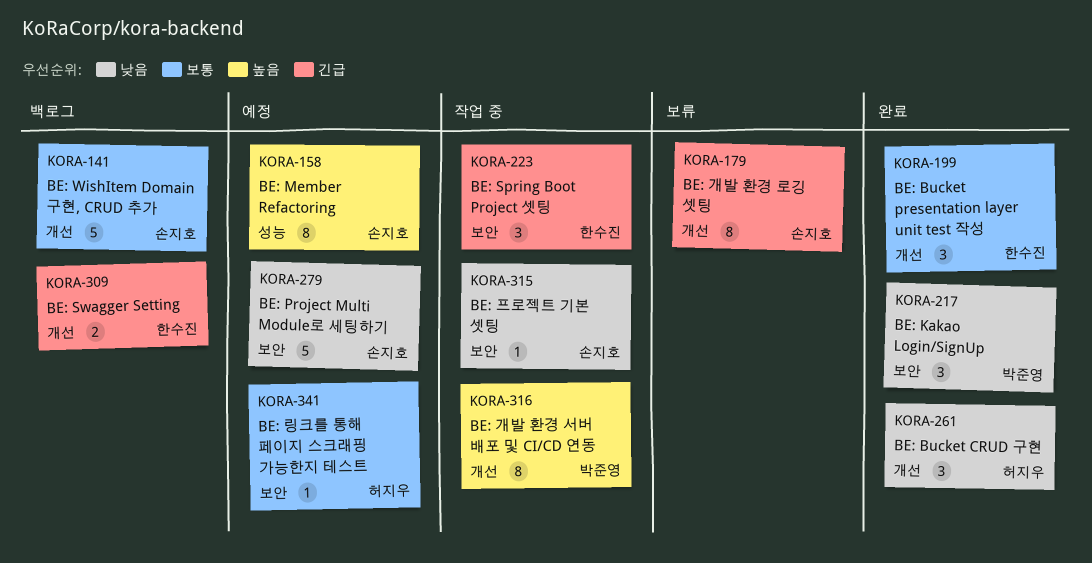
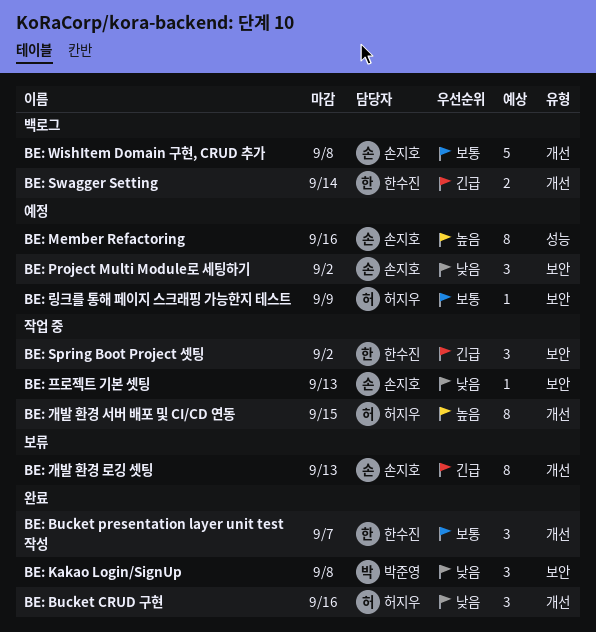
BE: Project Multi Module로 세팅하기, estimate: 5 -> 3
BE: 개발 환경 서버 배포 및 CI/CD 연동, owner: 박준영 -> 허지우

